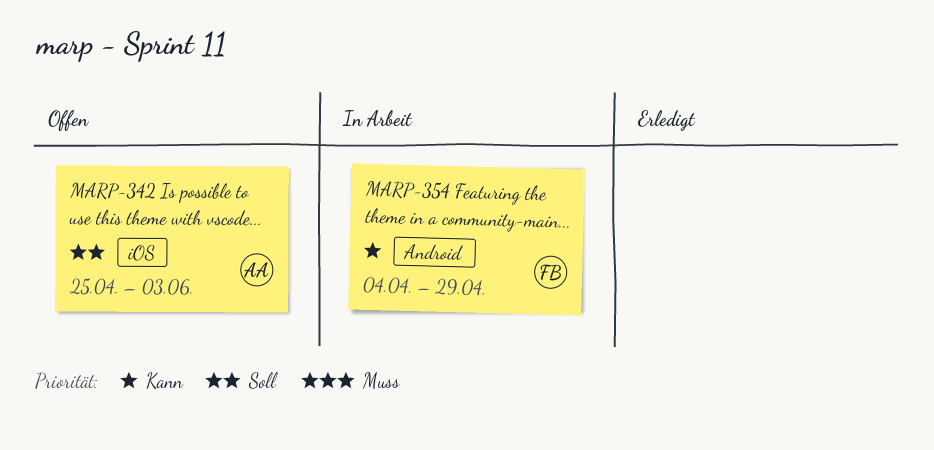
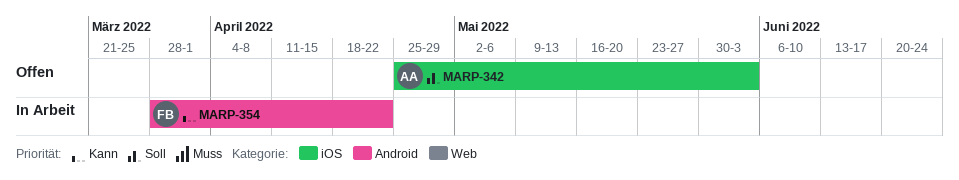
MARP-354, start: Apr 4 -> Mar 28
MARP-354, due: Apr 29 -> Apr 22

